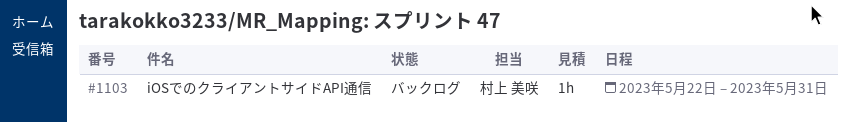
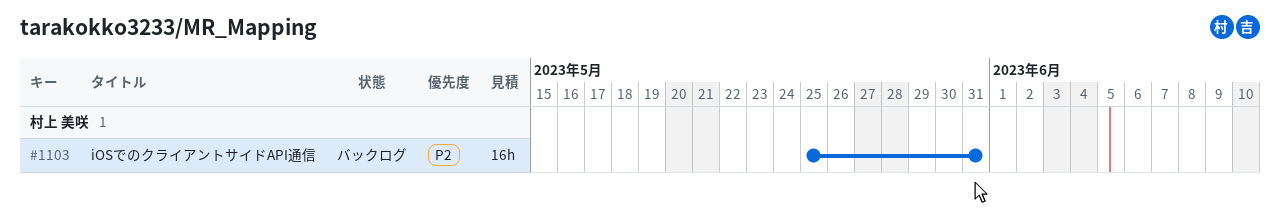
#1103, estimate: 1h -> 16h
#1103, start: May 22 -> May 25

